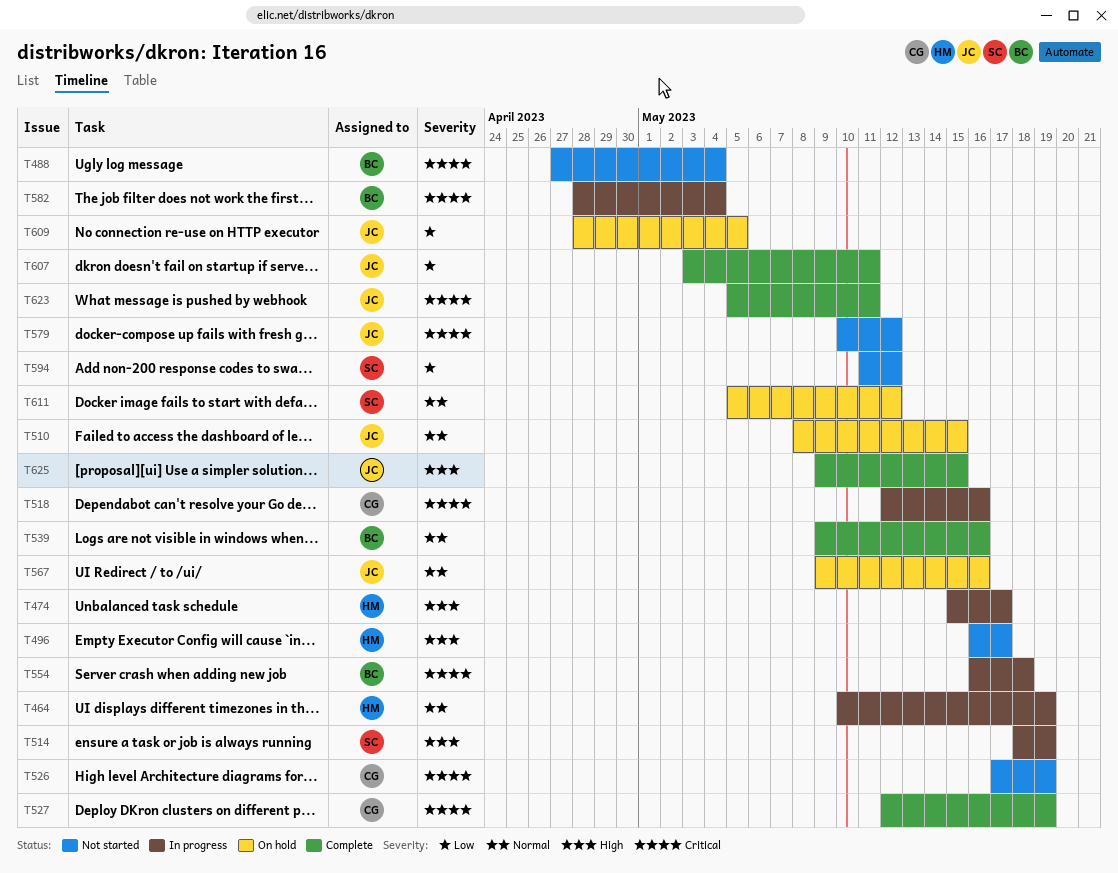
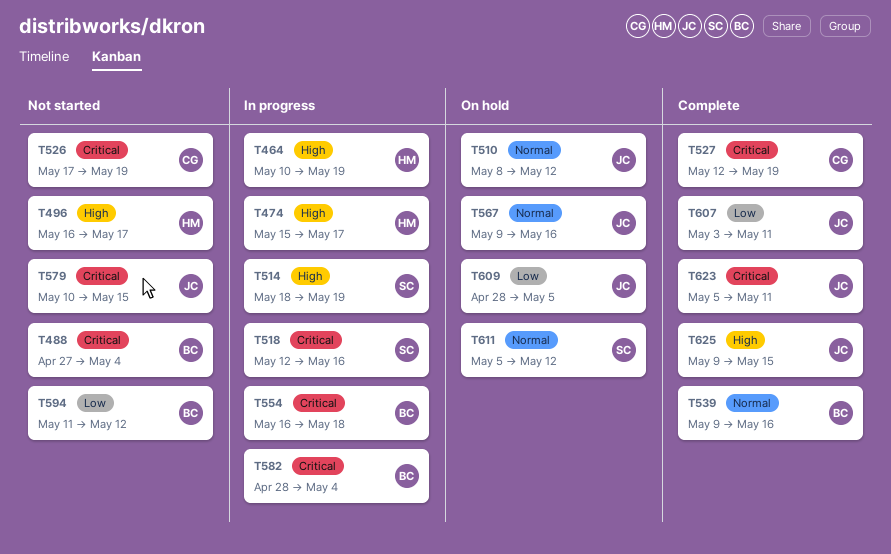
T464, priority: Normal -> High
T510, due: May 15 -> May 12
T518, owner: CG -> SC
T579, due: May 12 -> May 15
T594, owner: SC -> BC

